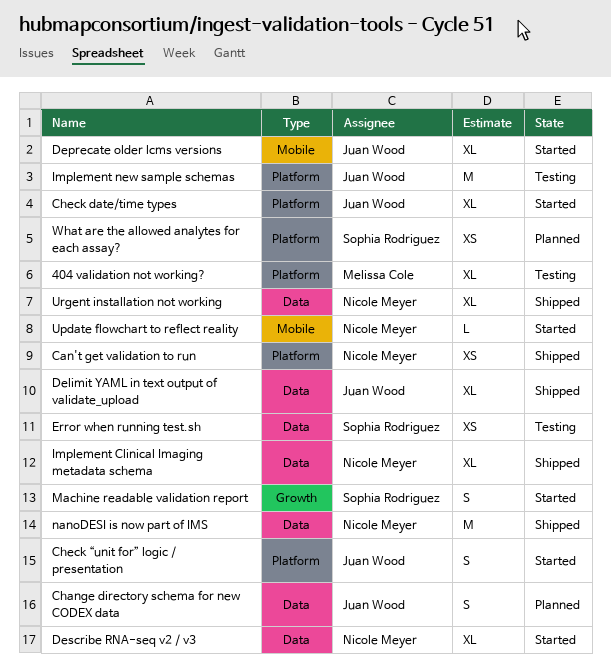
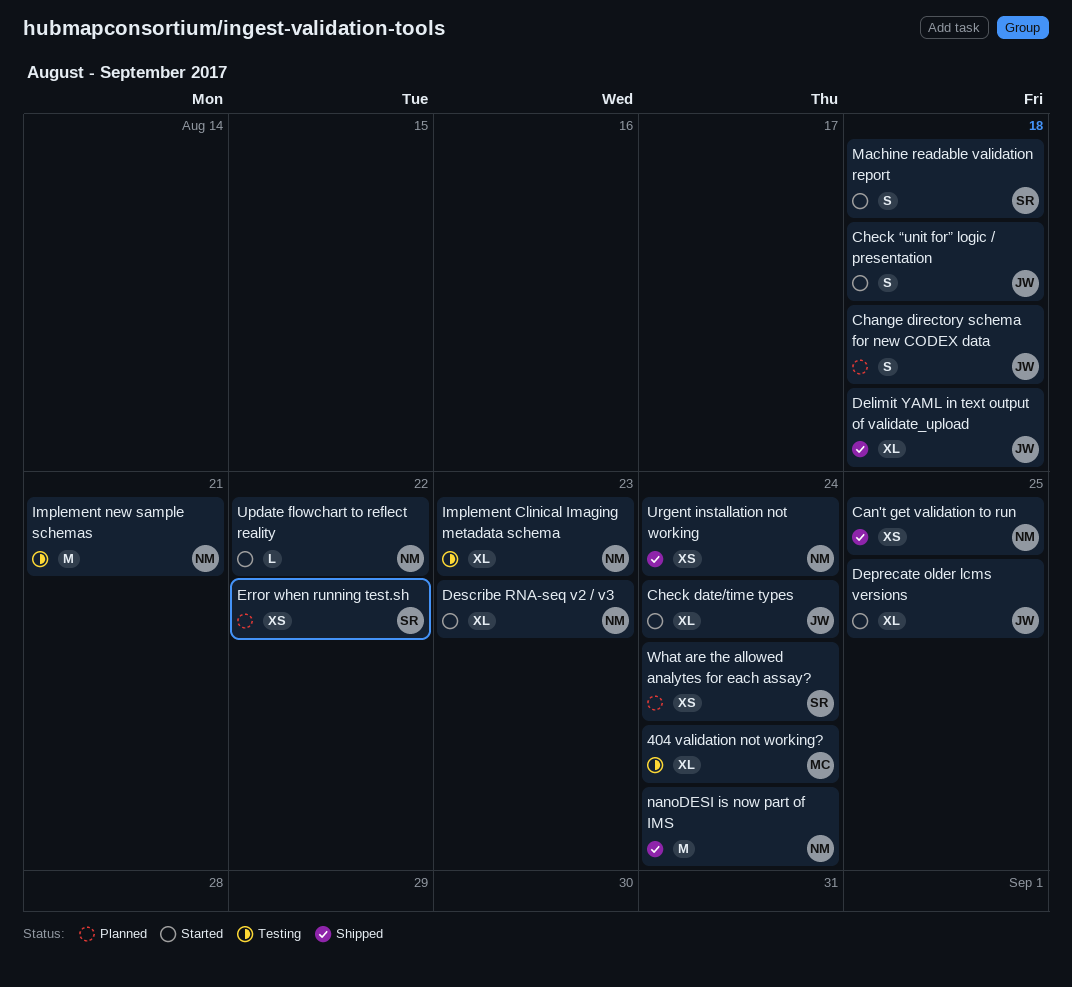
Error when running test.sh, status: Testing -> Planned
Implement Clinical Imaging metadata schema, status: Shipped -> Testing
Implement new sample schemas, owner: Juan Wood -> Nicole Meyer
Urgent installation not working, estimate: XL -> XS

